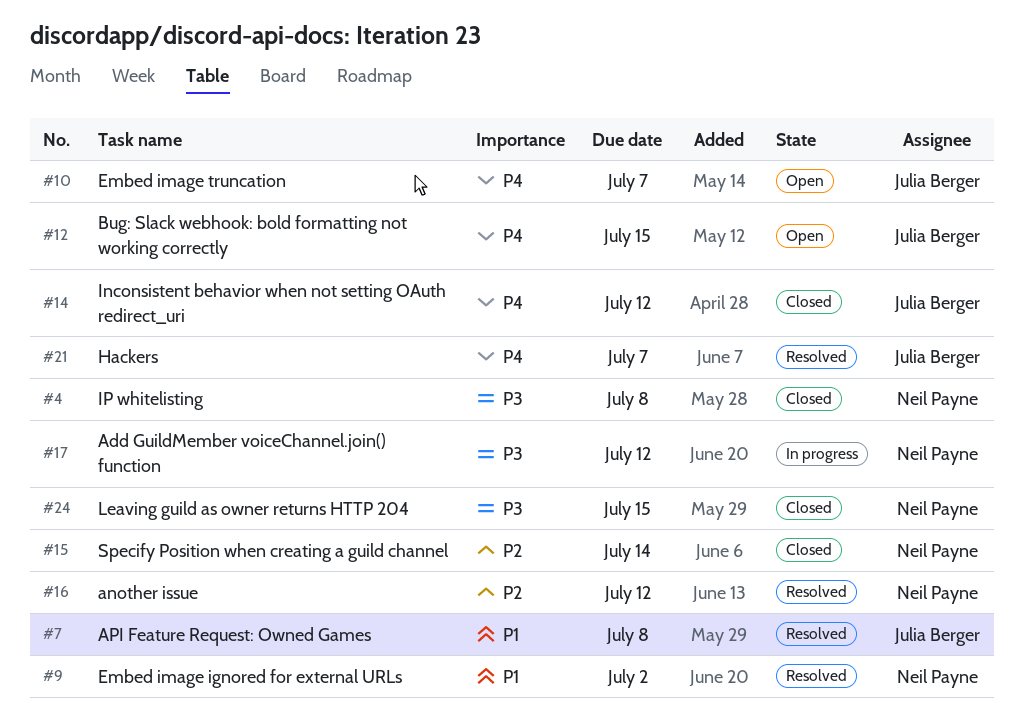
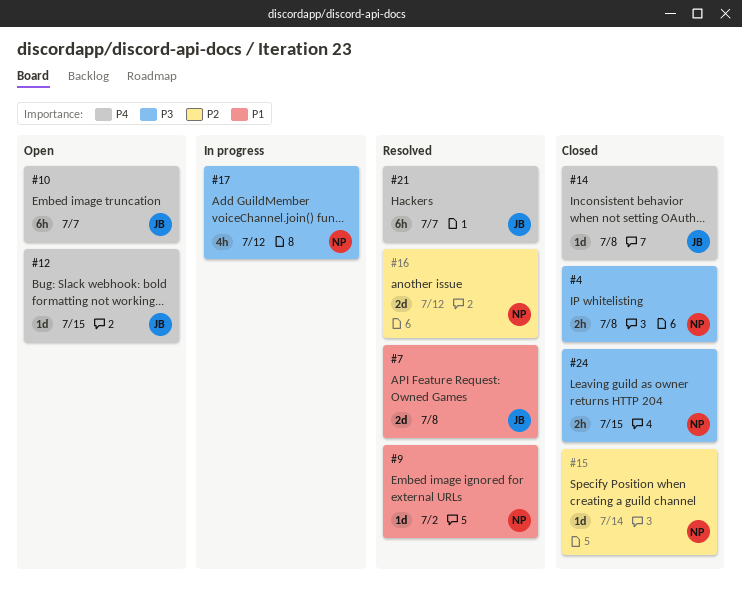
#14, due: Jul 12 -> Jul 8

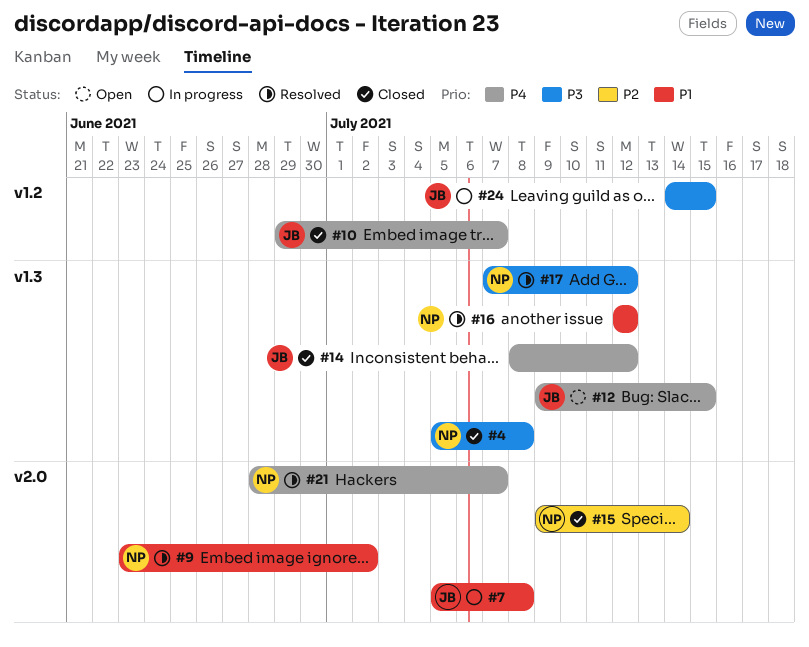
#7, status: Resolved -> In progress
#10, status: Open -> Closed
#14, due: Jul 8 -> Jul 12
#16, priority: P2 -> P1
#17, status: In progress -> Resolved
#21, owner: JB -> NP
#24, status: Closed -> In progress
#24, owner: NP -> JB

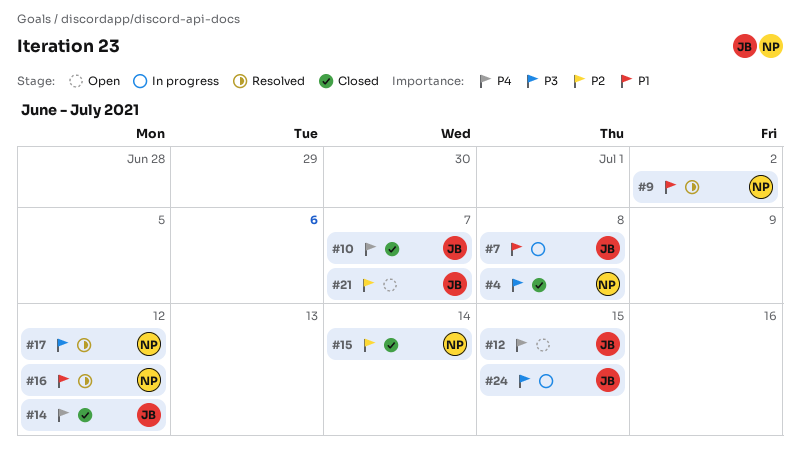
#21, status: Resolved -> Open
#21, owner: NP -> JB
#21, priority: P4 -> P2

